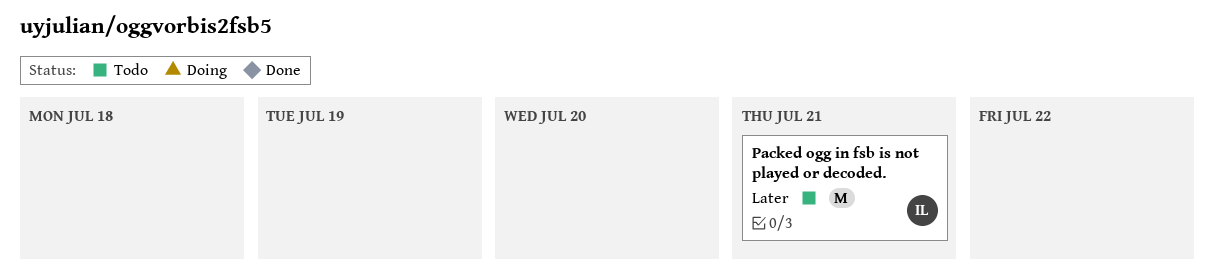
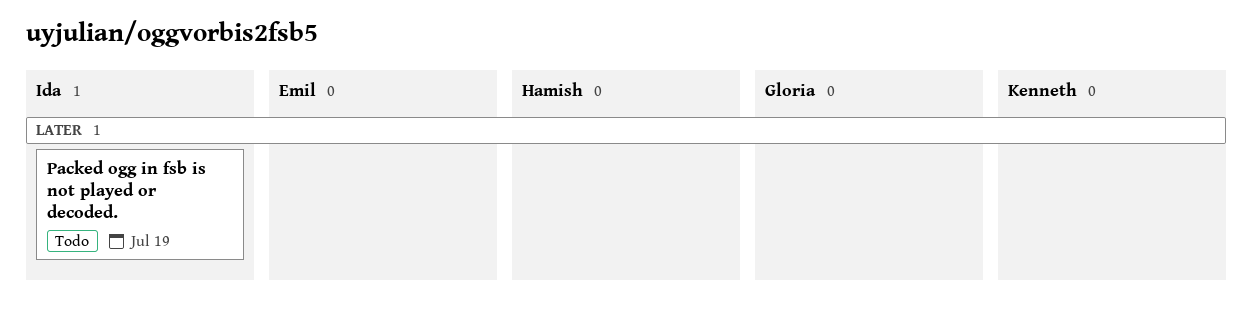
Packed ogg in fsb is not played or decoded., due: Jul 21 -> Jul 19

